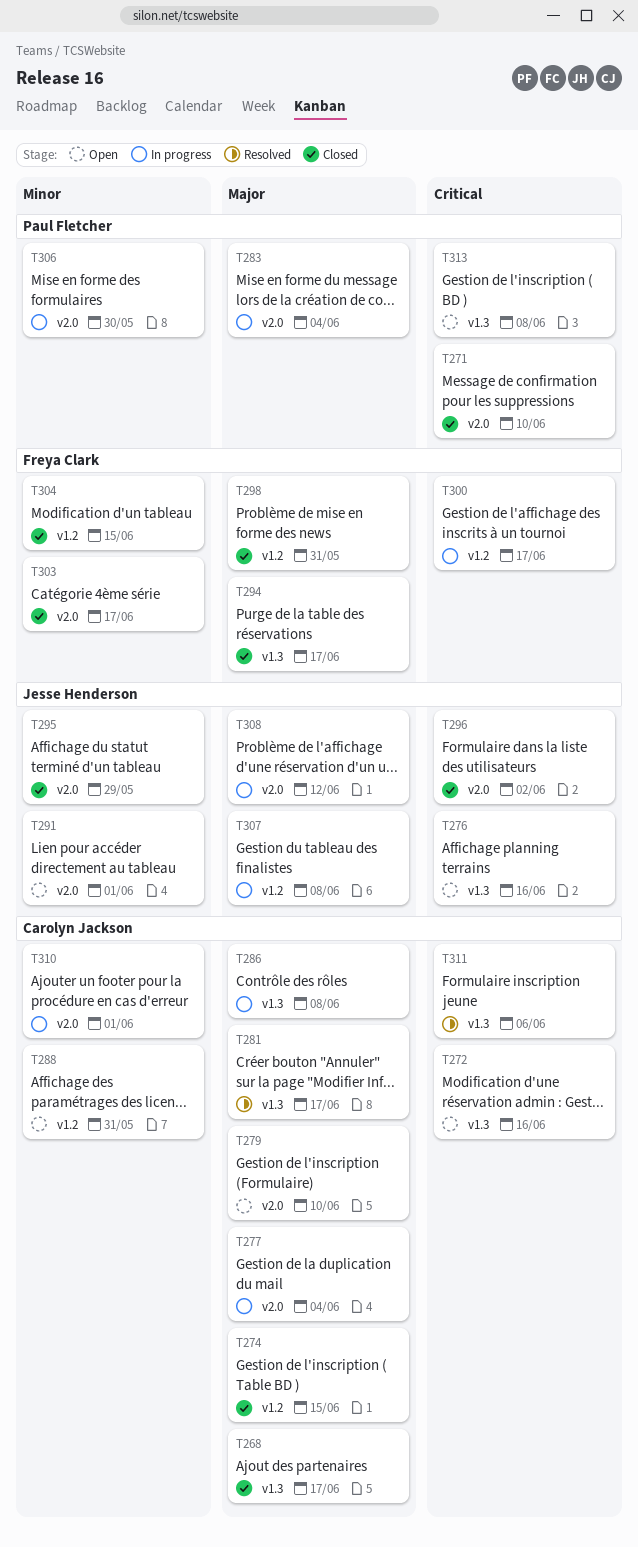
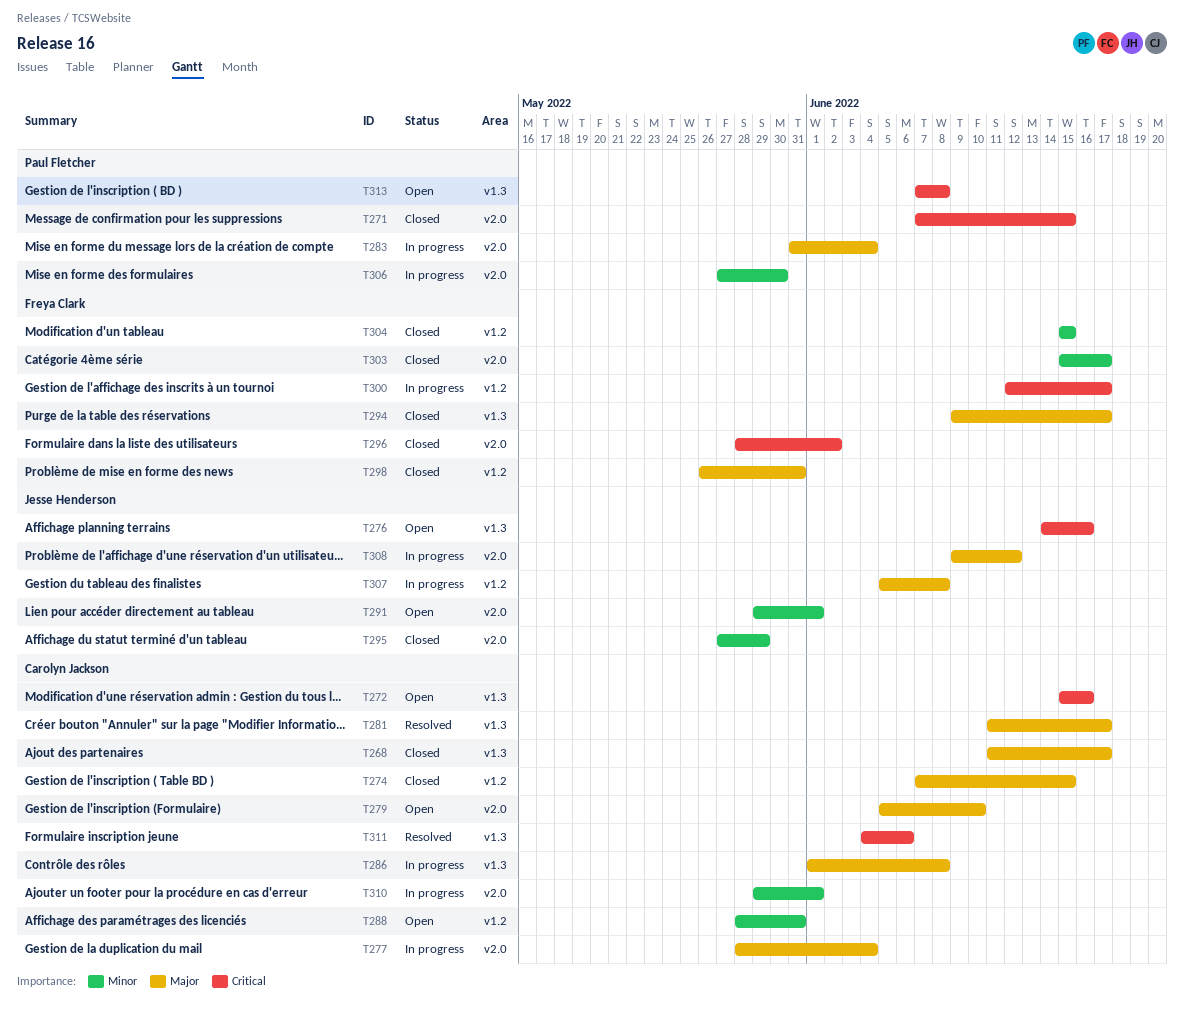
T271, due: Jun 10 -> Jun 15
T296, owner: Jesse Henderson -> Freya Clark

